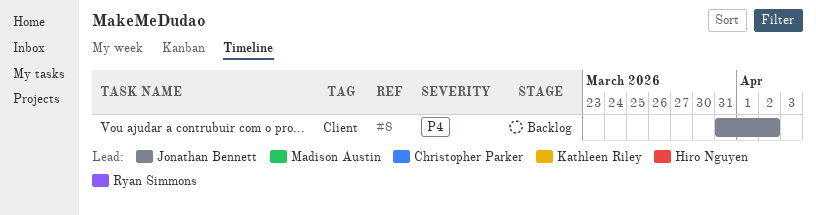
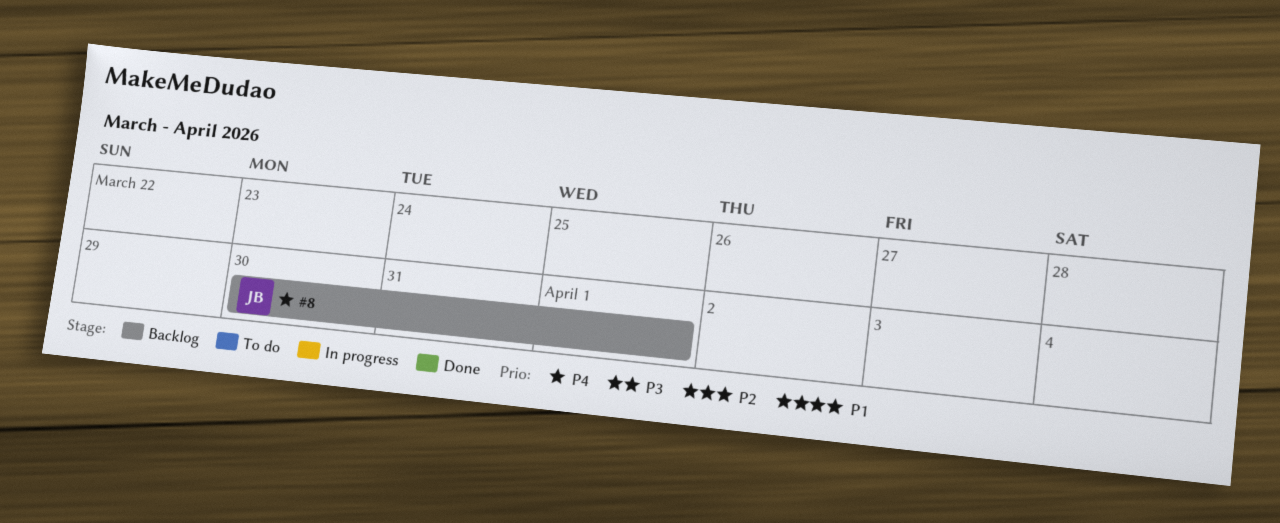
#8, start: Mar 31 -> Mar 30
#8, due: Apr 2 -> Apr 1

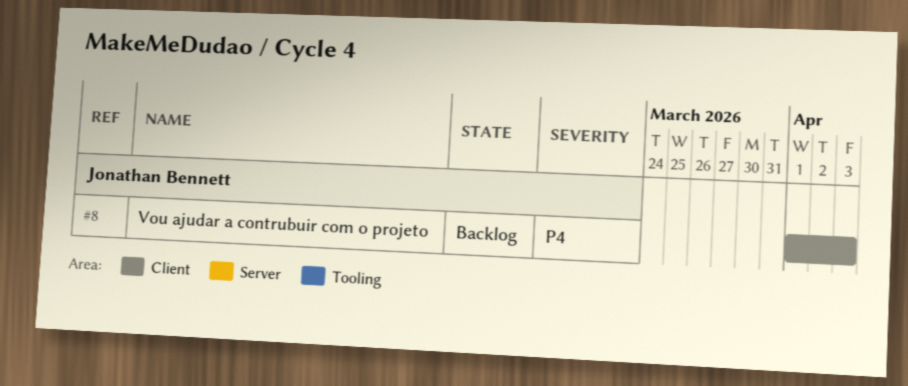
#8, start: Mar 30 -> Apr 1
#8, due: Apr 1 -> Apr 3

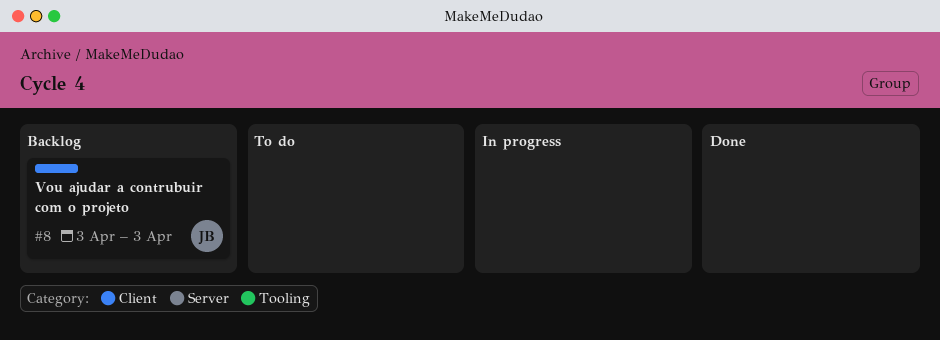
#8, start: Apr 1 -> Apr 3

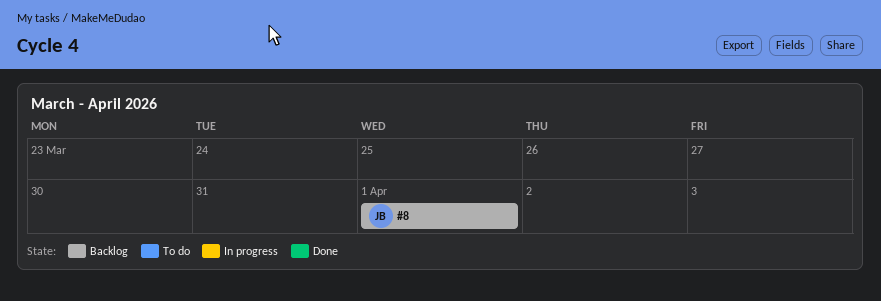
#8, start: Apr 3 -> Apr 1
#8, due: Apr 3 -> Apr 1

